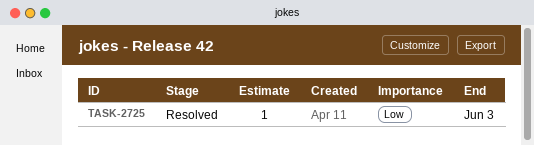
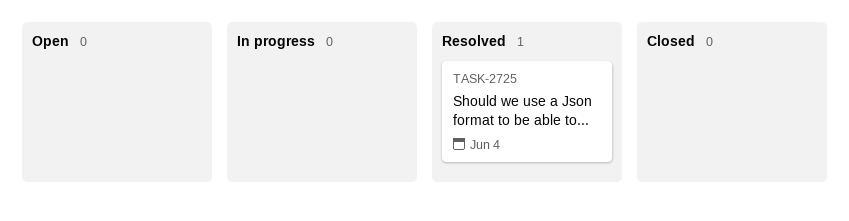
TASK-2725, due: Jun 3 -> Jun 4

